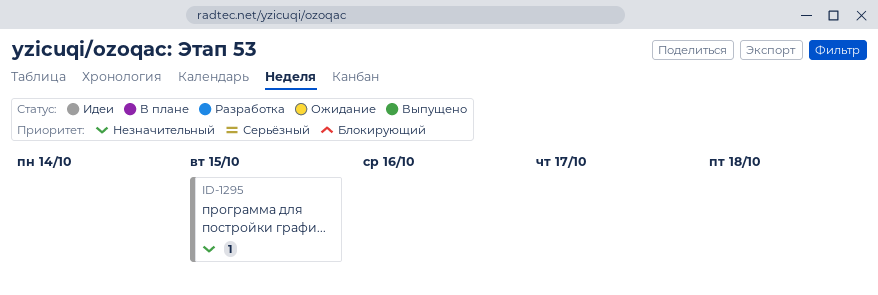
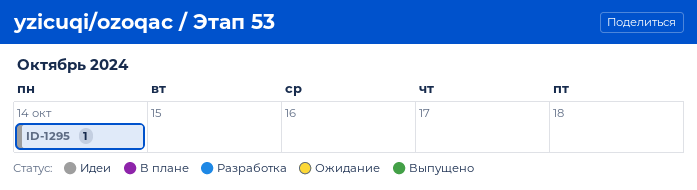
ID-1295, due: Oct 15 -> Oct 14

